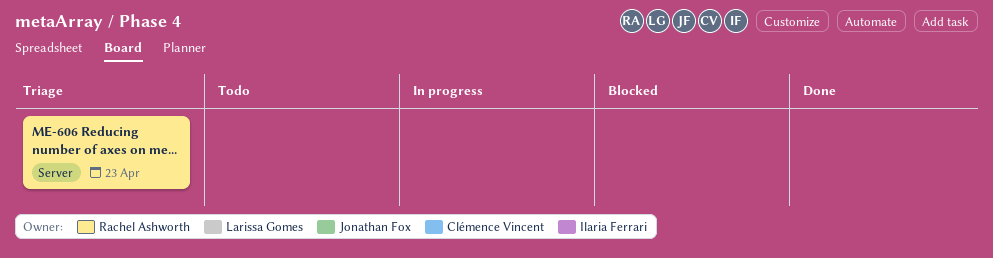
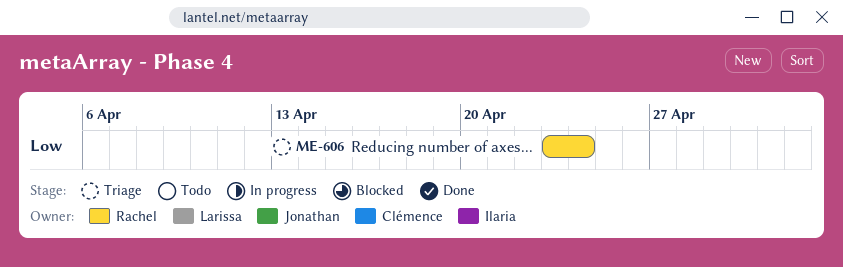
ME-606, due: Apr 23 -> Apr 24

